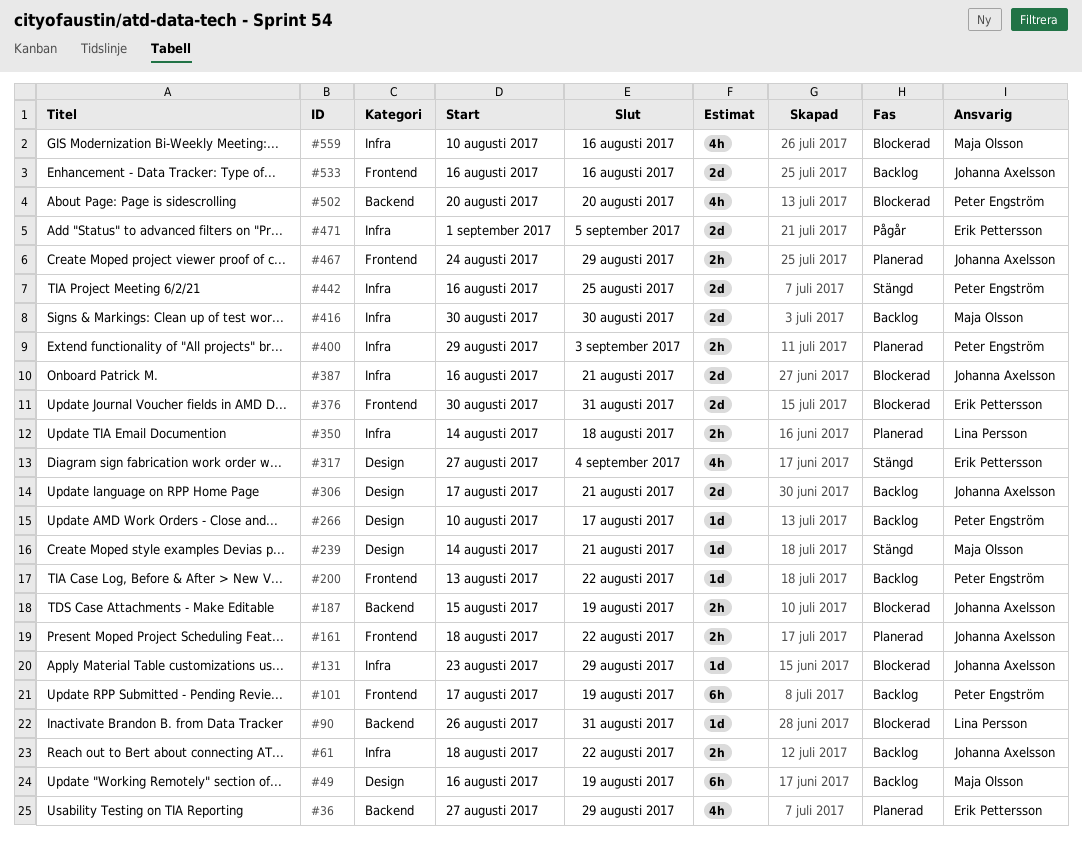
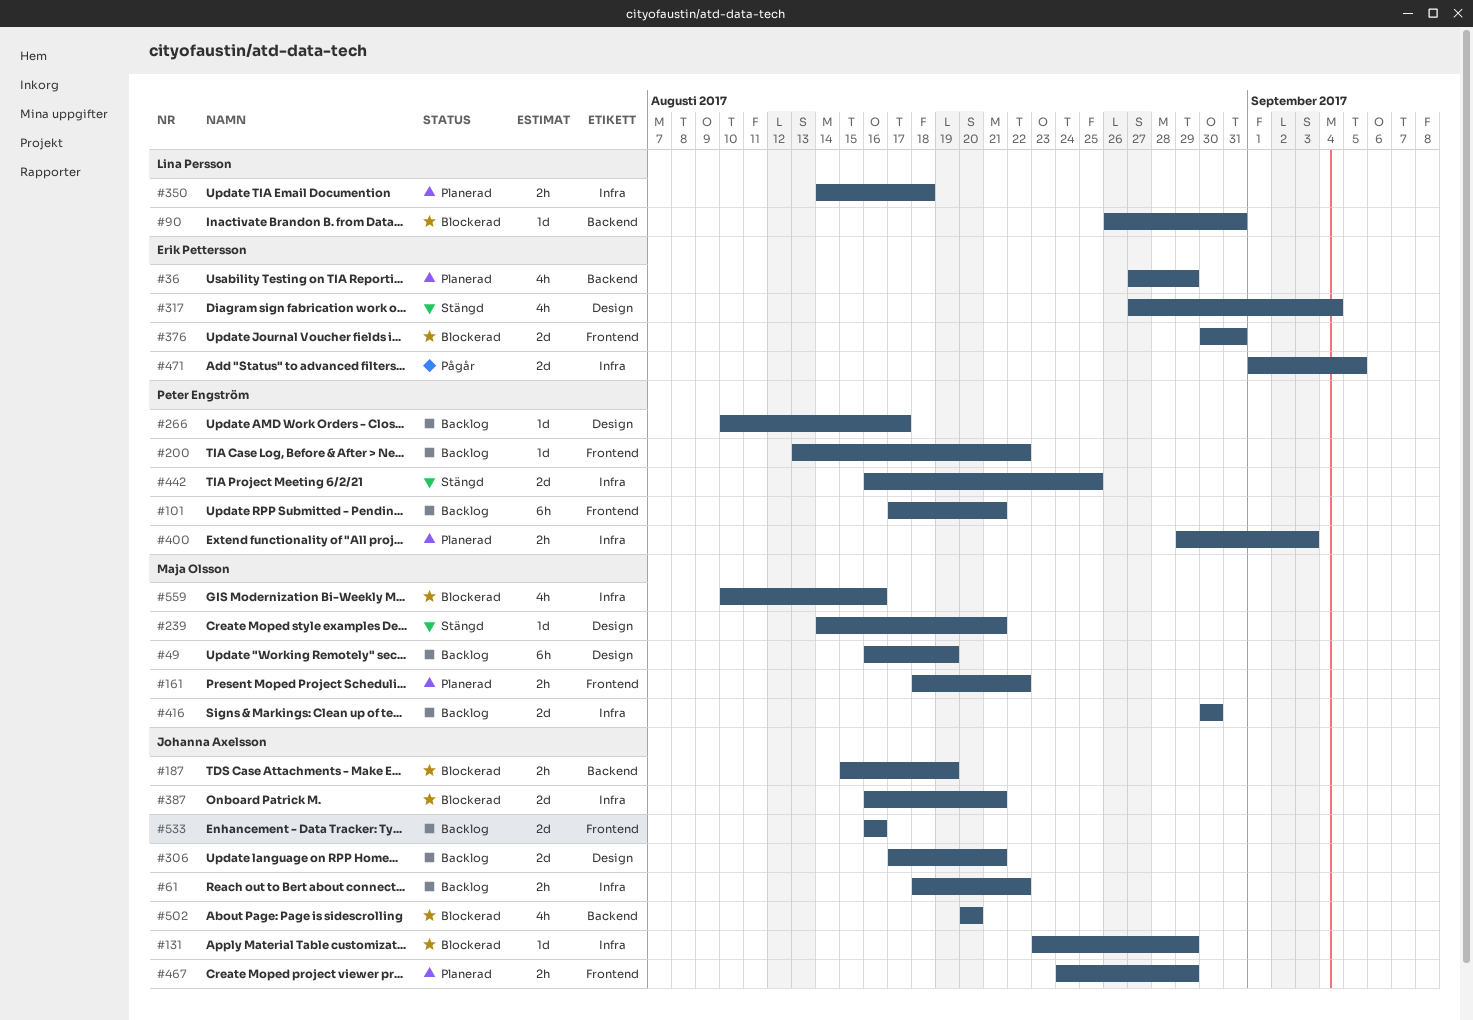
#101, due: Aug 19 -> Aug 21
#161, owner: Johanna Axelsson -> Maja Olsson
#502, owner: Peter Engström -> Johanna Axelsson

